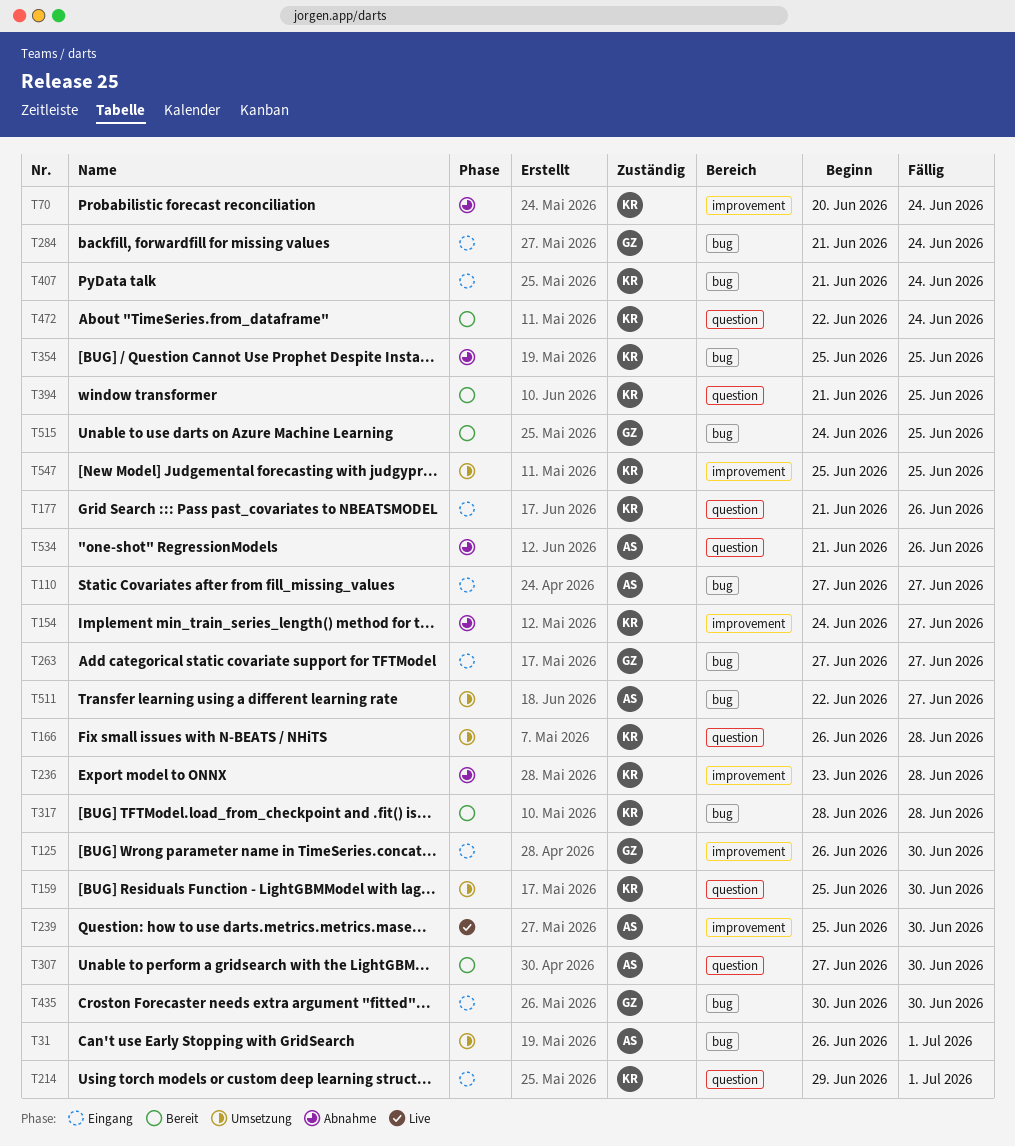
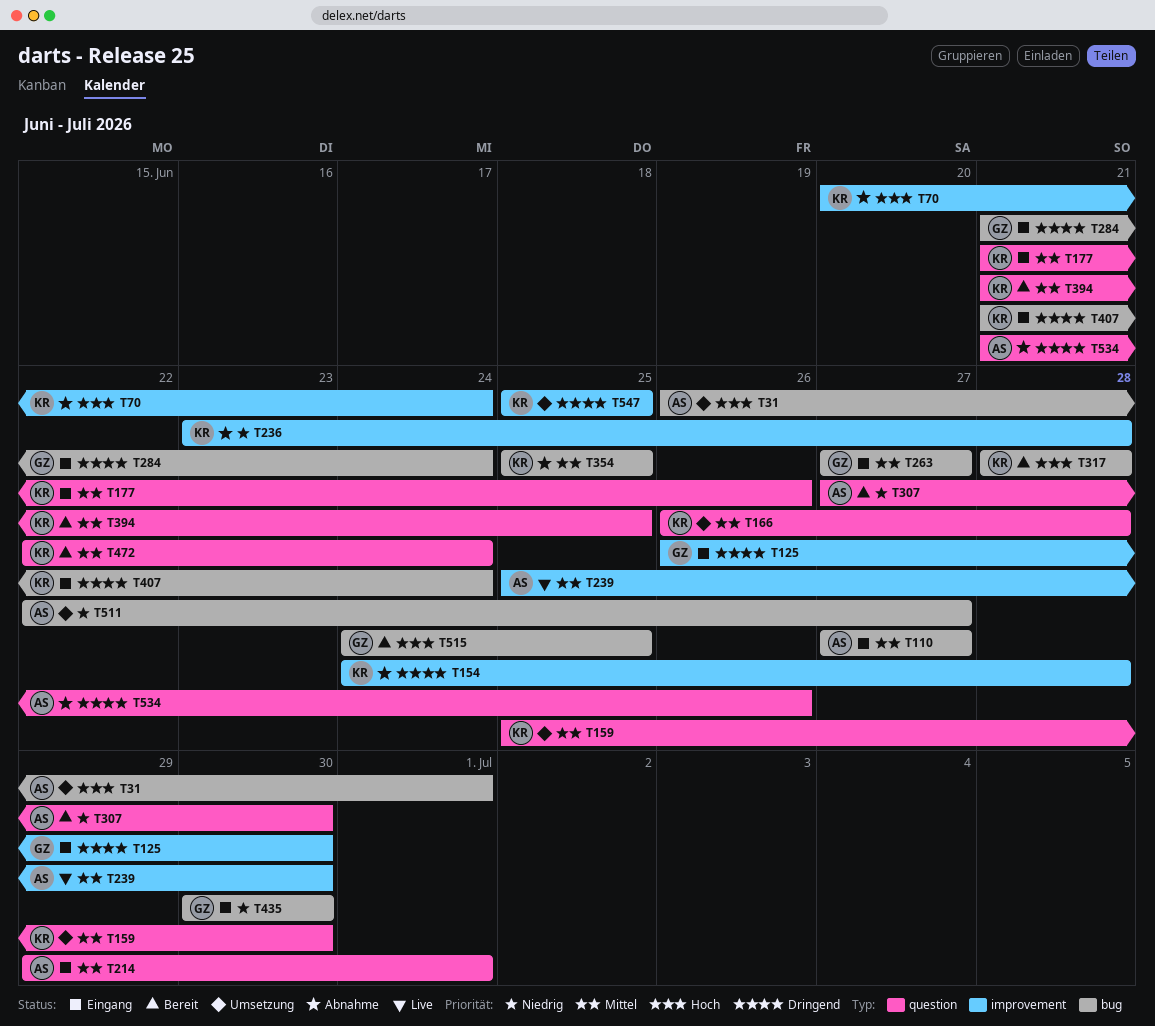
T154, due: Jun 27 -> Jun 28
T214, owner: KR -> AS

